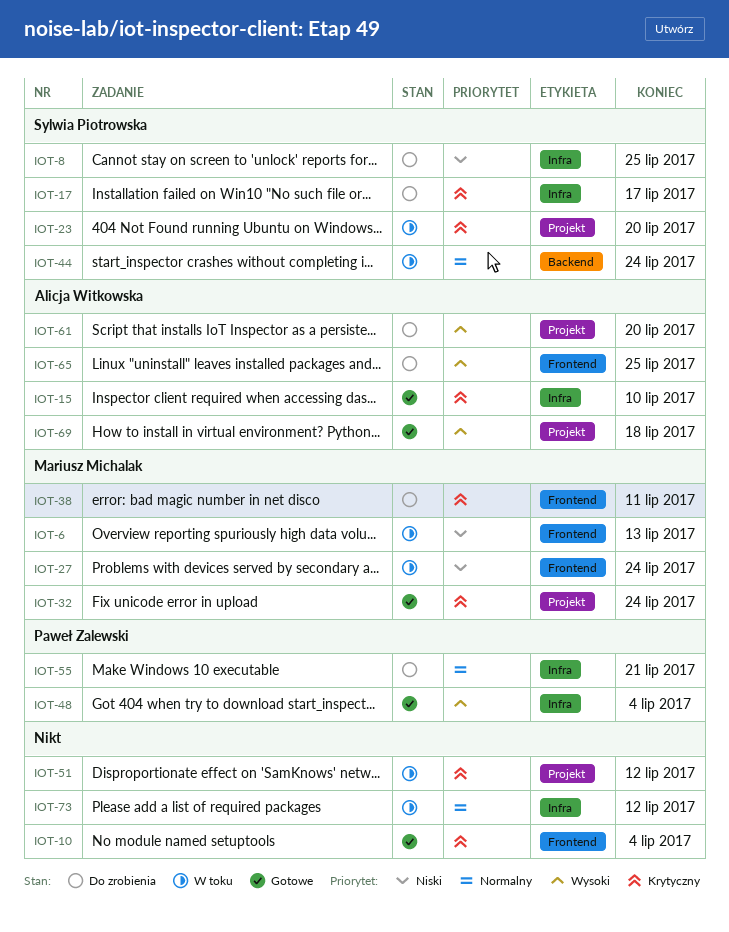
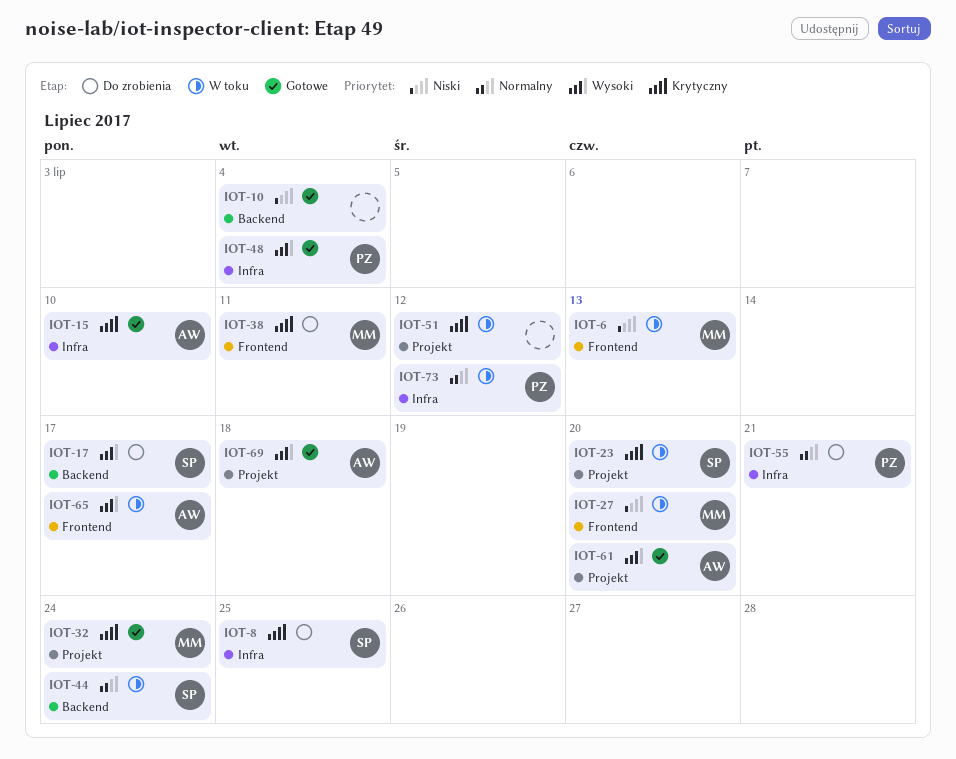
IOT-8, priority: Niski -> Krytyczny
IOT-10, priority: Krytyczny -> Niski
IOT-10, label: Frontend -> Backend
IOT-17, priority: Krytyczny -> Wysoki
IOT-17, label: Infra -> Backend
IOT-27, due: Jul 24 -> Jul 20
IOT-61, status: Do zrobienia -> Gotowe
IOT-65, status: Do zrobienia -> W toku
IOT-65, due: Jul 25 -> Jul 17
IOT-73, owner: none -> Paweł Zalewski

